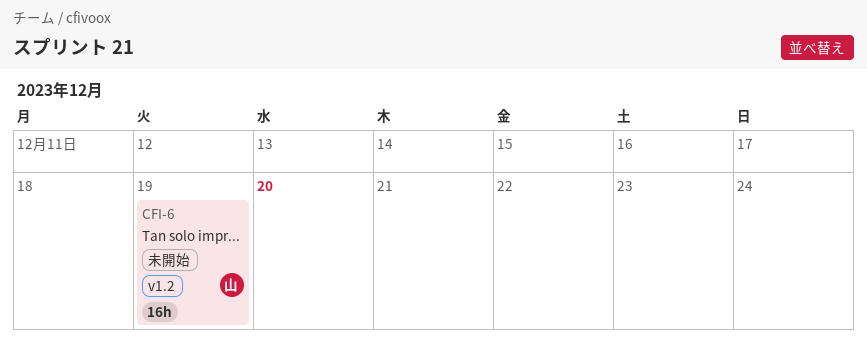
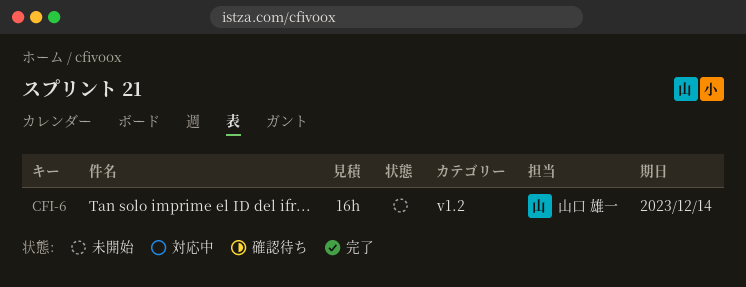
CFI-6, due: Dec 19 -> Dec 14

